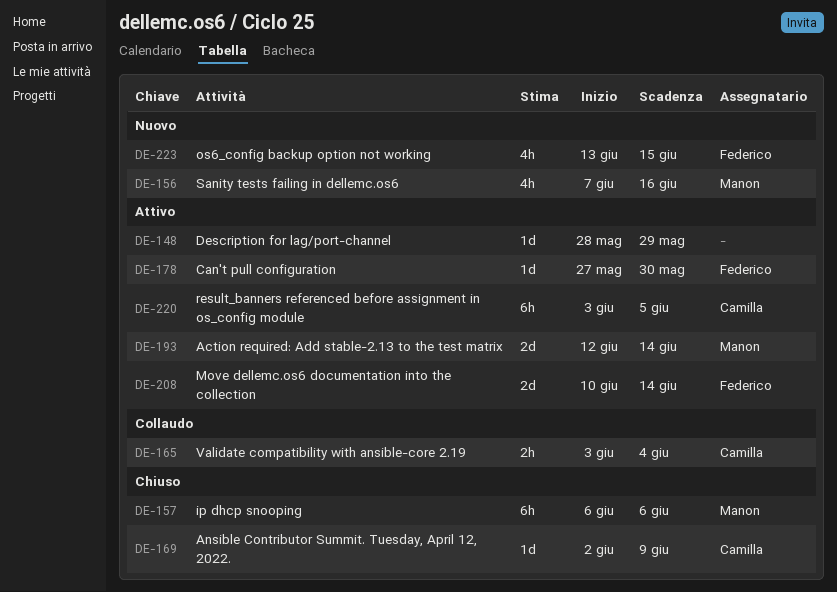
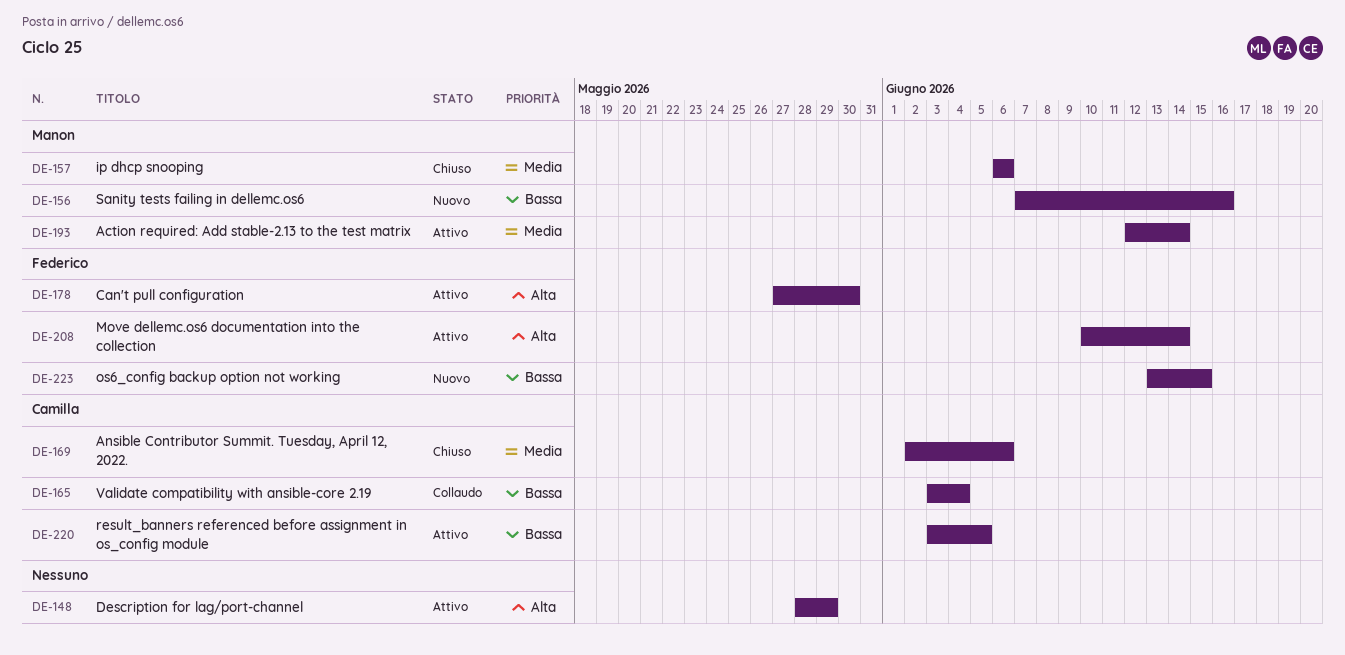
DE-169, due: Jun 9 -> Jun 6

